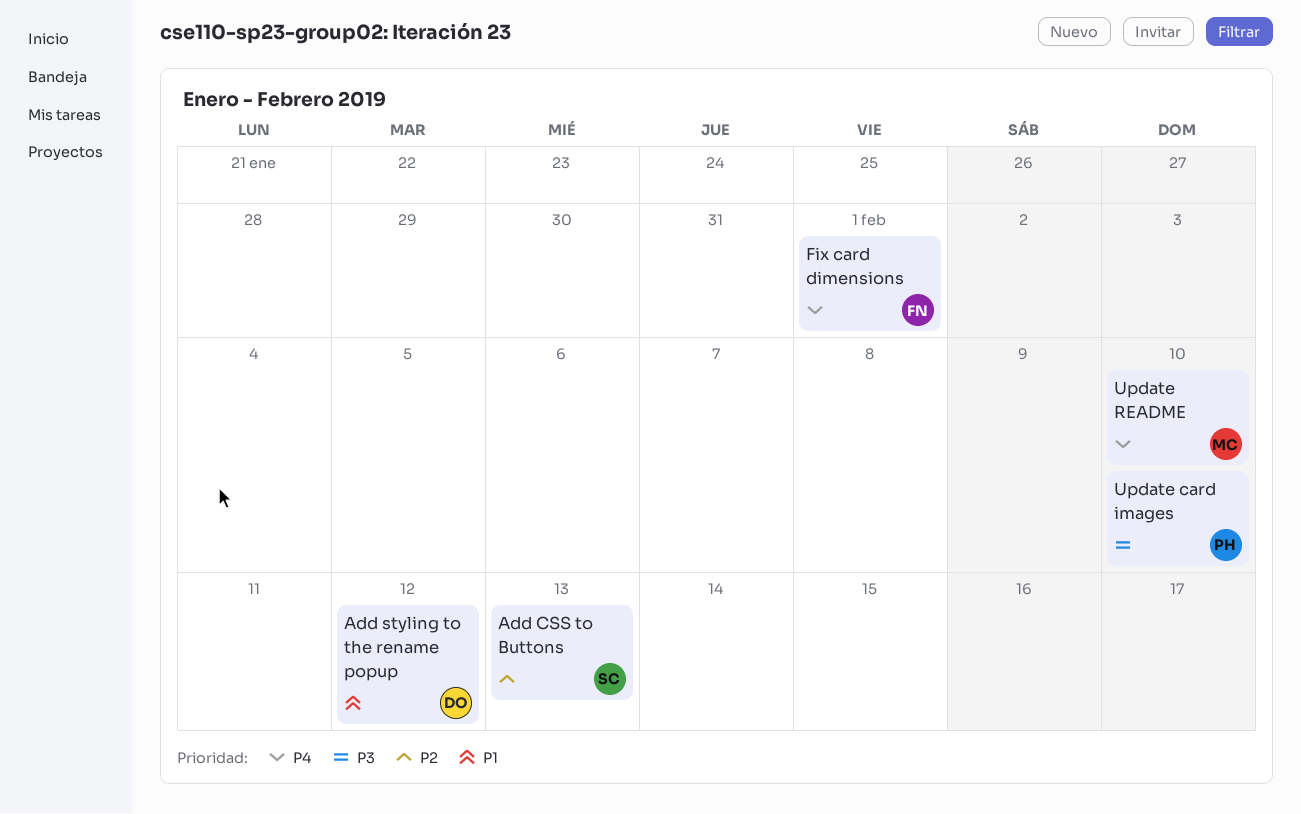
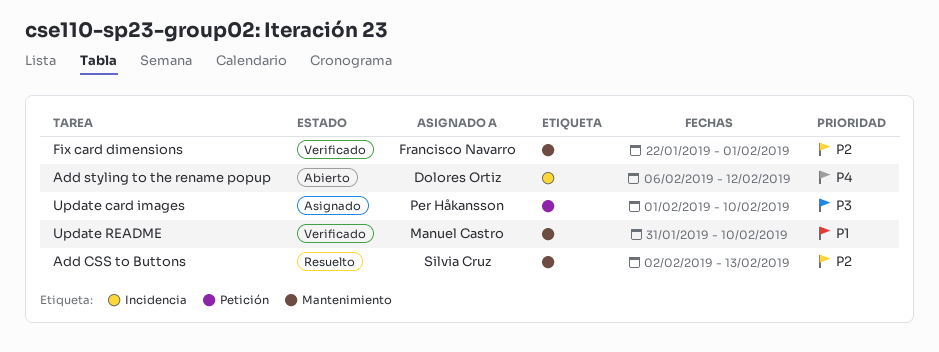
Add styling to the rename popup, priority: P1 -> P4
Fix card dimensions, priority: P4 -> P2
Update README, priority: P4 -> P1

